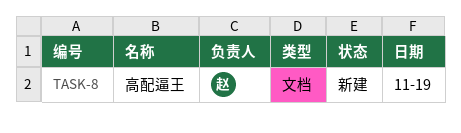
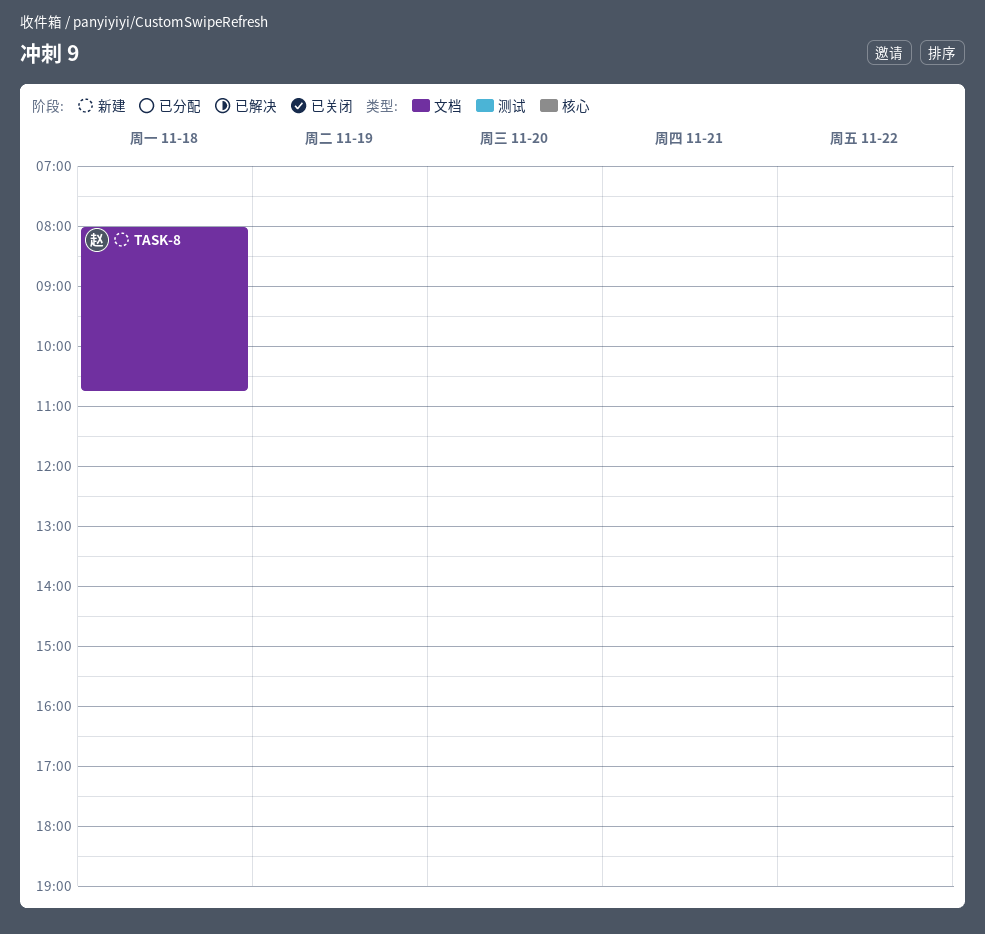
TASK-8, day: Nov 19 -> Nov 18

